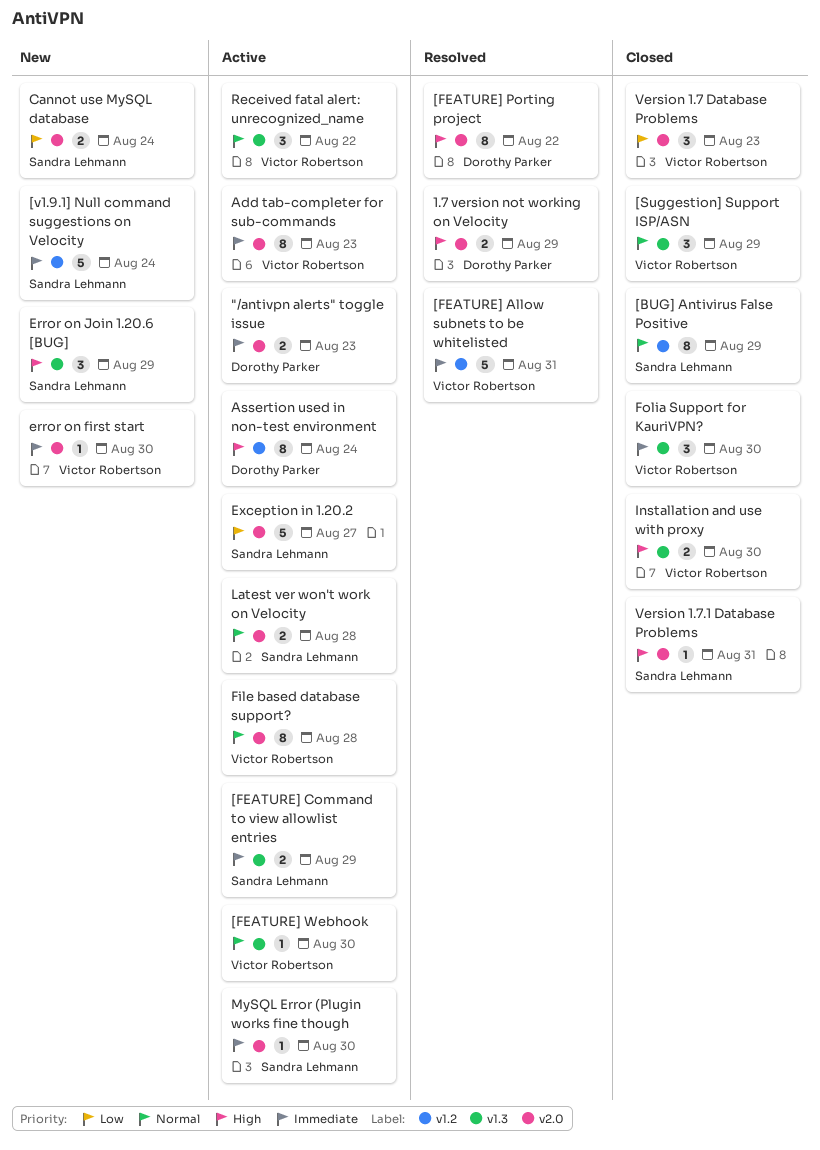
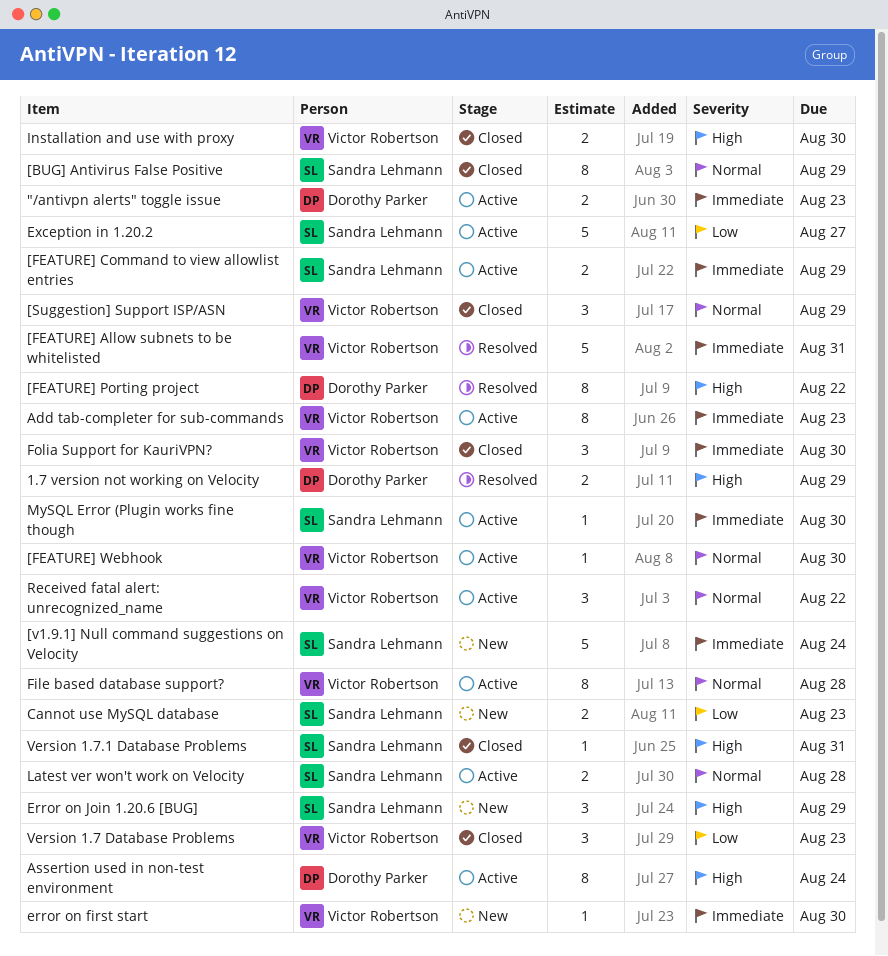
Cannot use MySQL database, due: Aug 24 -> Aug 23

